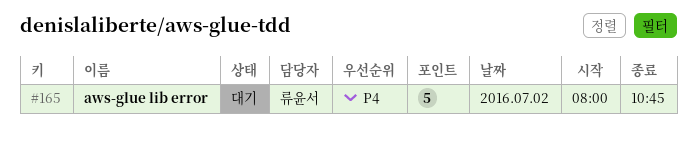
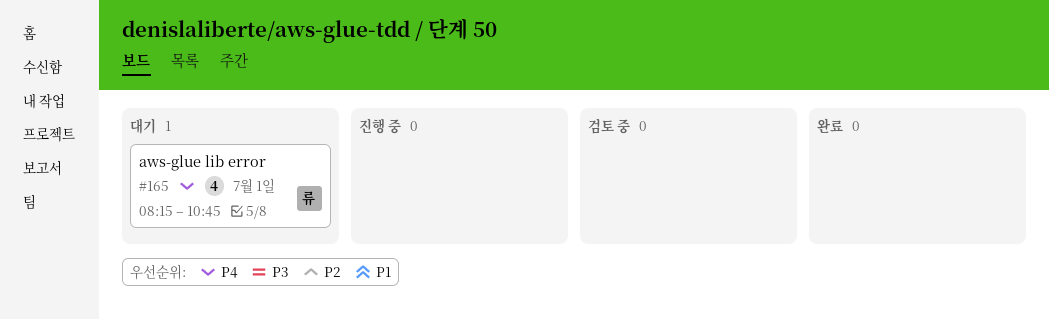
#165, estimate: 5 -> 4
#165, day: Jul 2 -> Jul 1
#165, begins: 08:00 -> 08:15

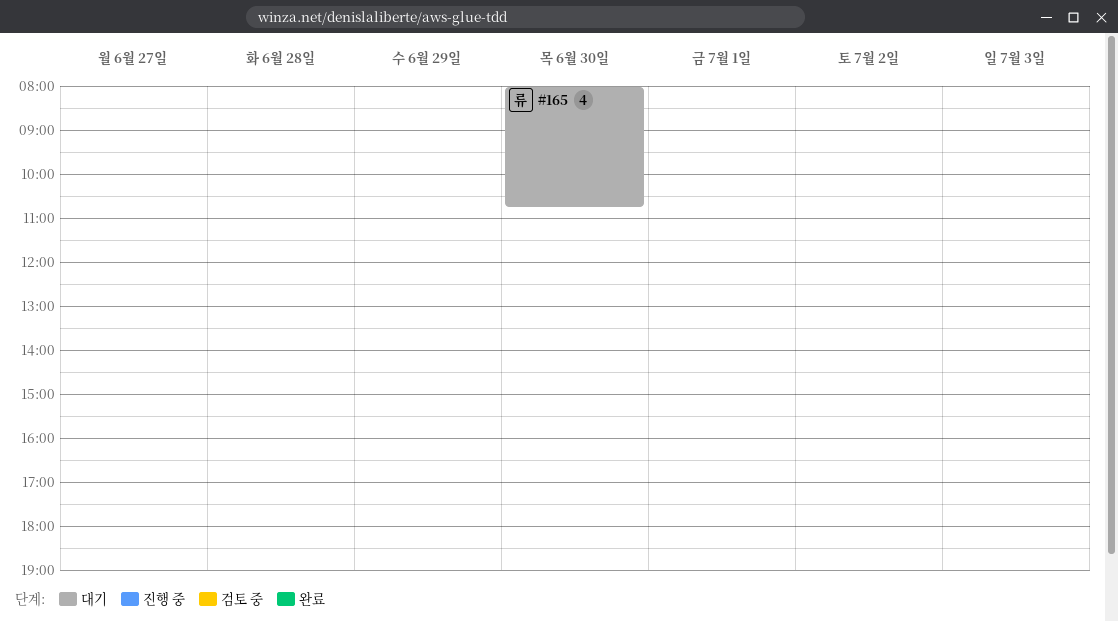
#165, day: Jul 1 -> Jun 30
#165, begins: 08:15 -> 08:00

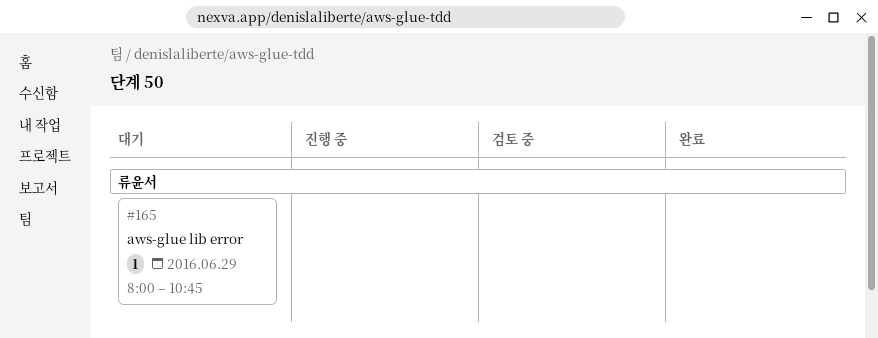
#165, estimate: 4 -> 1
#165, day: Jun 30 -> Jun 29

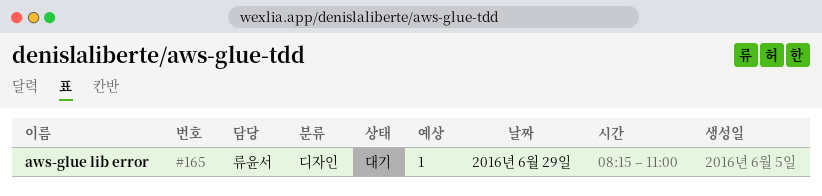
#165, begins: 08:00 -> 08:15
#165, ends: 10:45 -> 11:00

